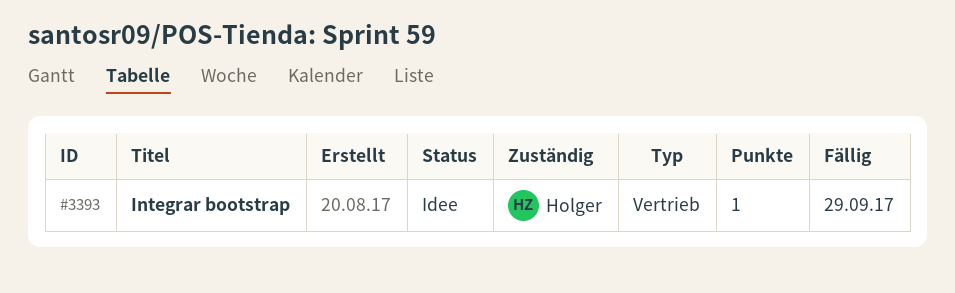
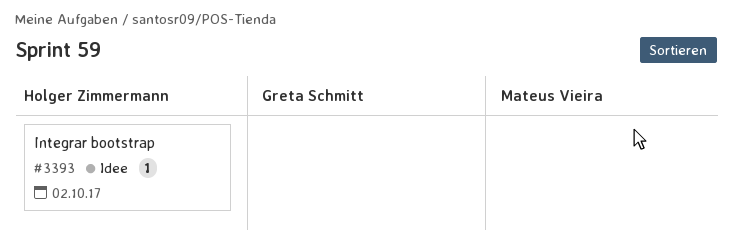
#3393, due: Sep 29 -> Oct 2

